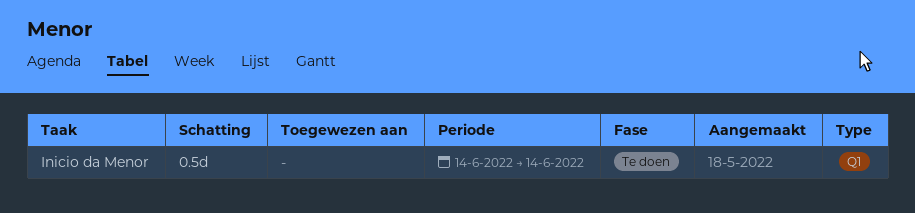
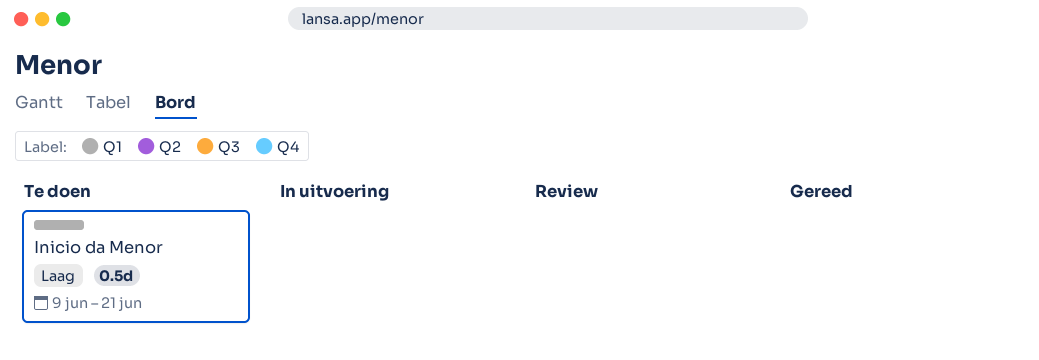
Inicio da Menor, start: Jun 14 -> Jun 9
Inicio da Menor, due: Jun 14 -> Jun 21

